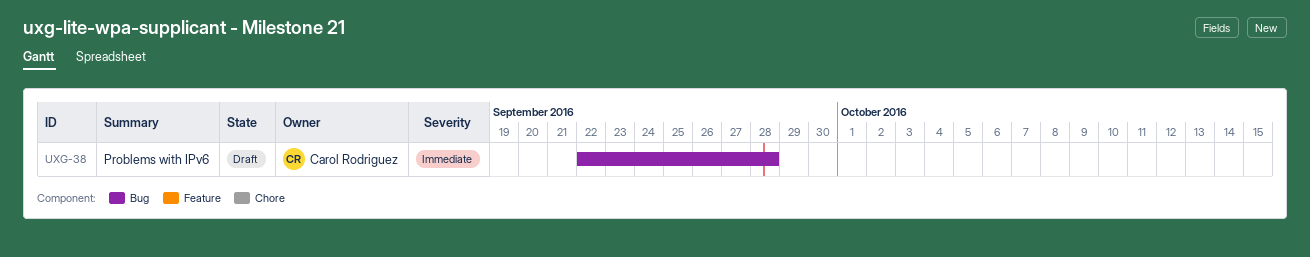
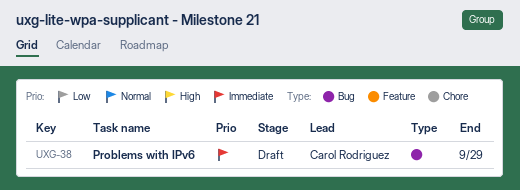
UXG-38, due: Sep 28 -> Sep 29

